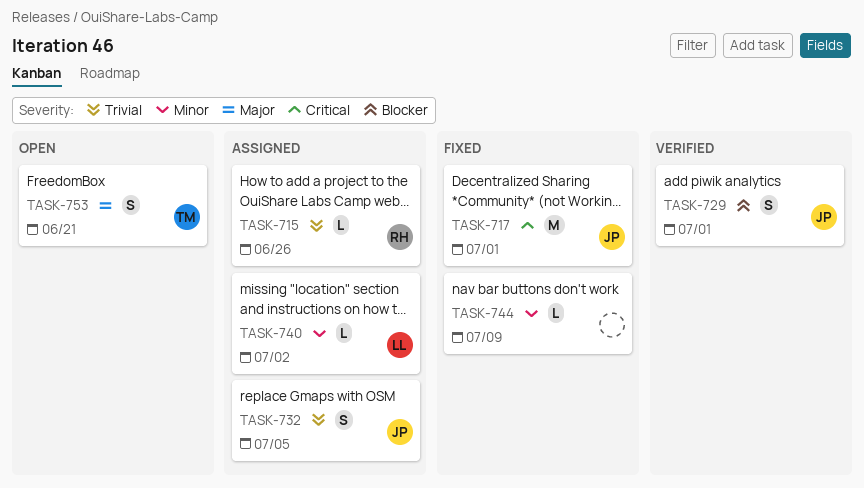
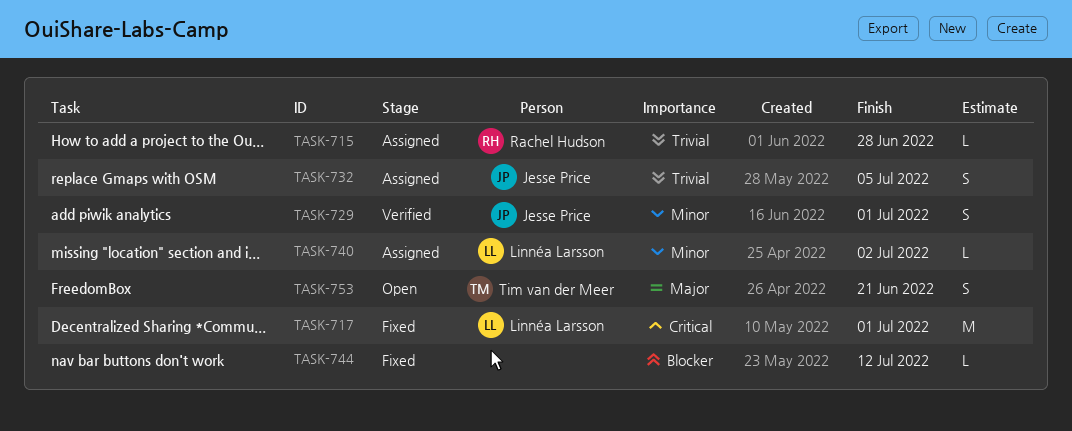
TASK-715, due: Jun 26 -> Jun 28
TASK-717, owner: Jesse Price -> Linnéa Larsson
TASK-729, priority: Blocker -> Minor
TASK-744, priority: Minor -> Blocker
TASK-744, due: Jul 9 -> Jul 12

